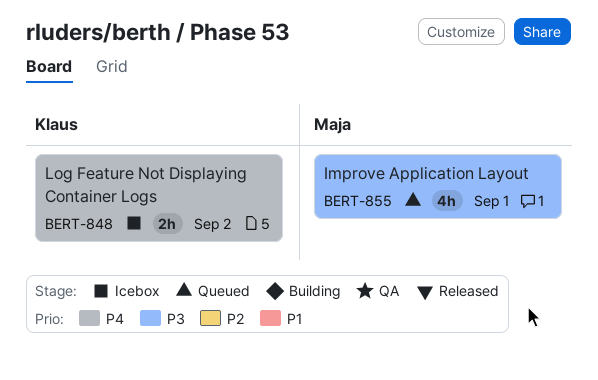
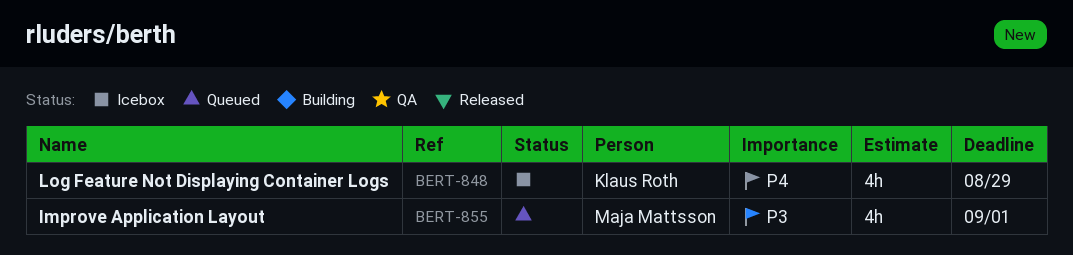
BERT-848, estimate: 2h -> 4h
BERT-848, due: Sep 2 -> Aug 29

